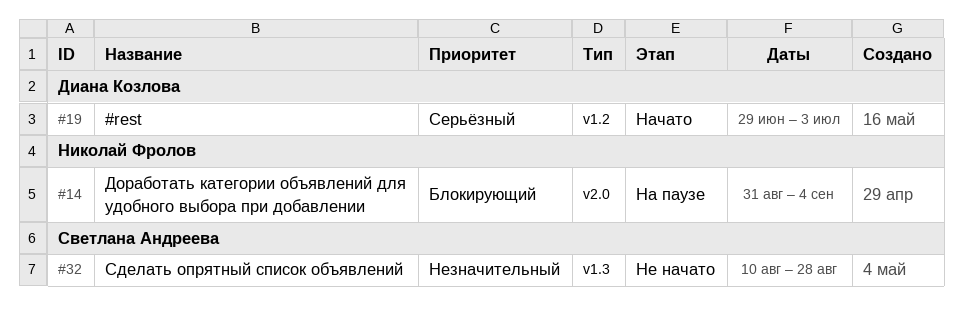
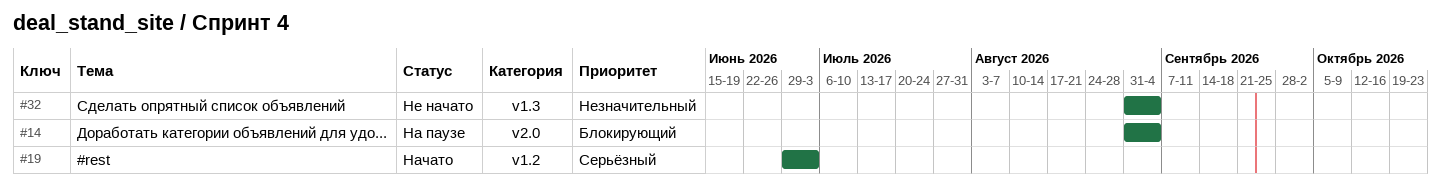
#32, start: Aug 10 -> Aug 31
#32, due: Aug 28 -> Sep 4

